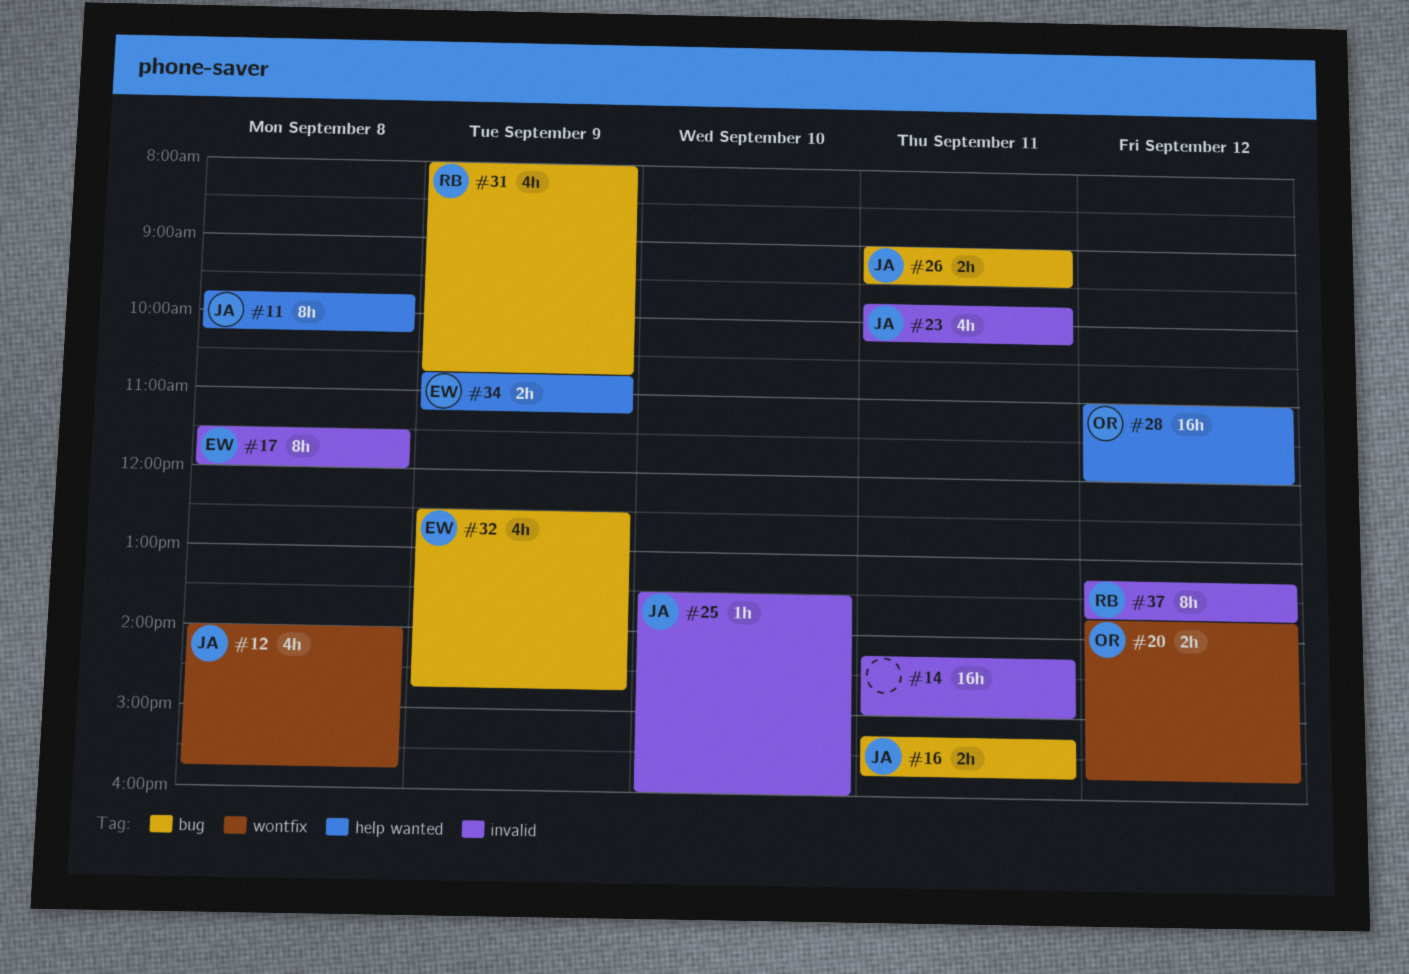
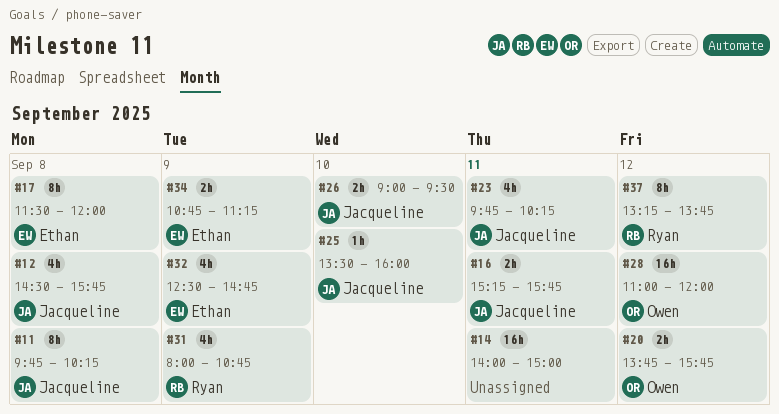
#12, begins: 14:00 -> 14:30
#14, begins: 14:15 -> 14:00
#26, day: Sep 11 -> Sep 10

